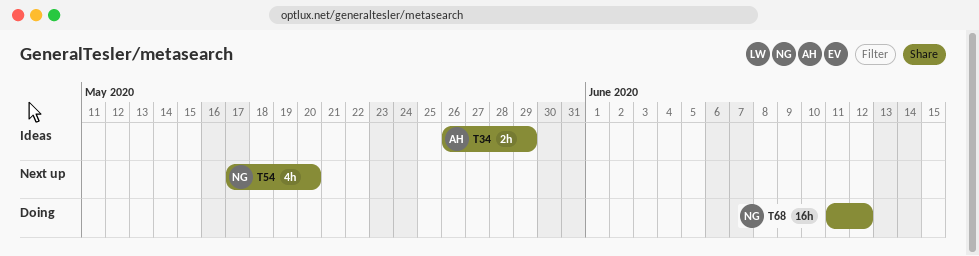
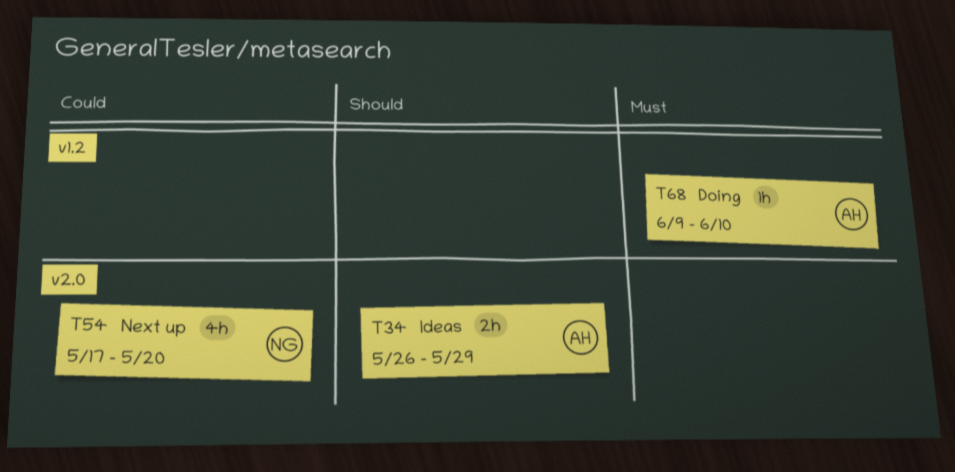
T68, owner: NG -> AH
T68, estimate: 16h -> 1h
T68, start: Jun 11 -> Jun 9
T68, due: Jun 12 -> Jun 10

